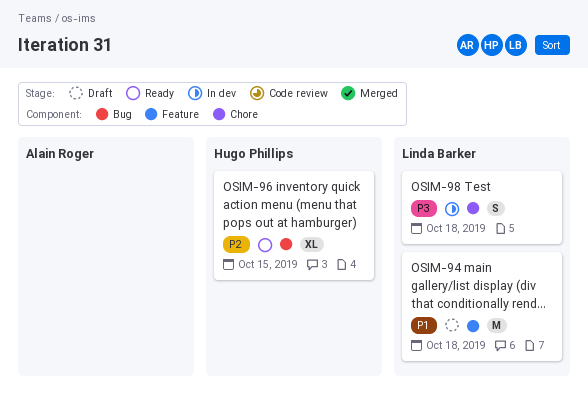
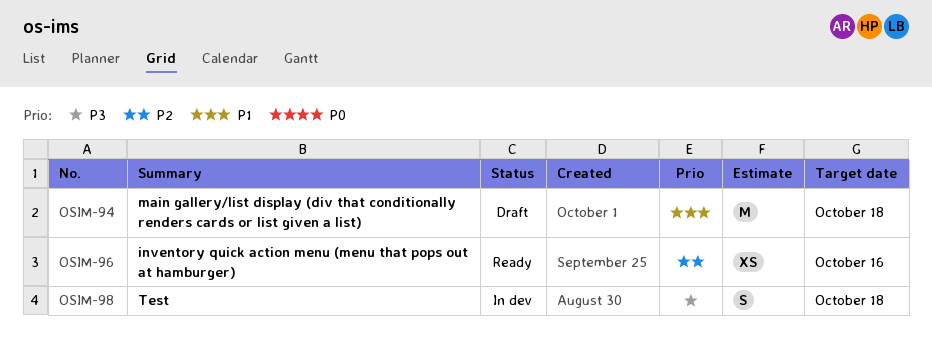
OSIM-96, estimate: XL -> XS
OSIM-96, due: Oct 15 -> Oct 16

